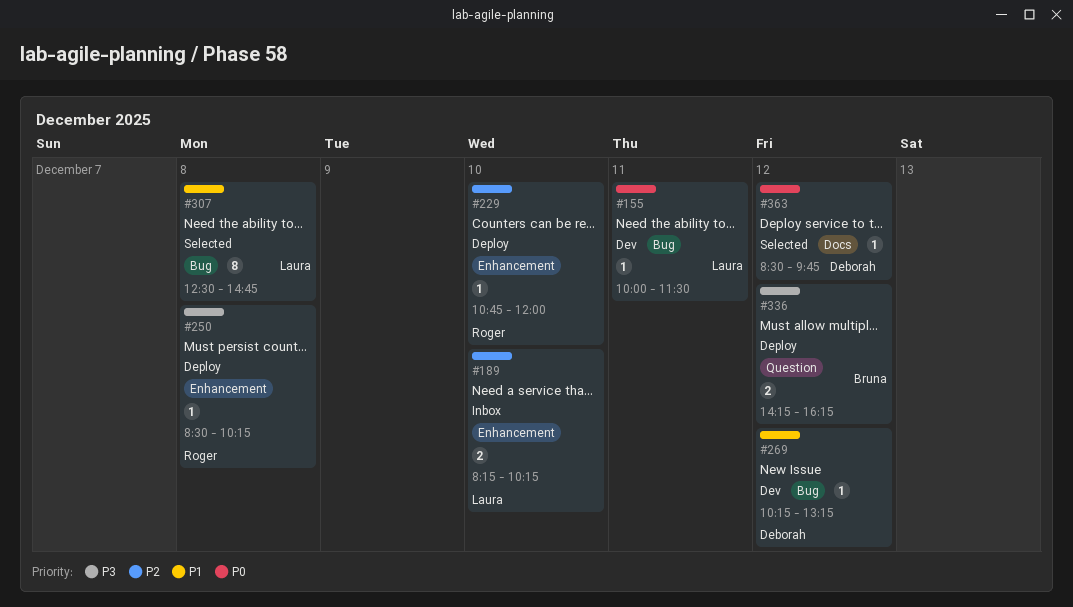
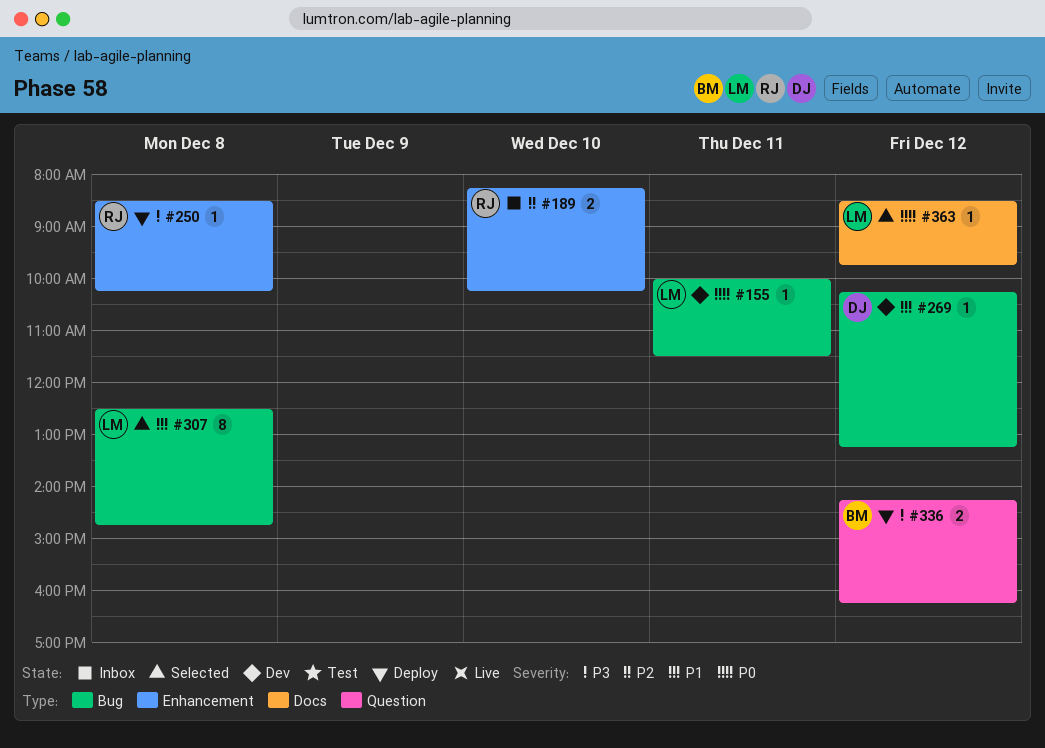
#189, owner: Laura -> Roger
#229: present -> none
#363, owner: Deborah -> Laura

